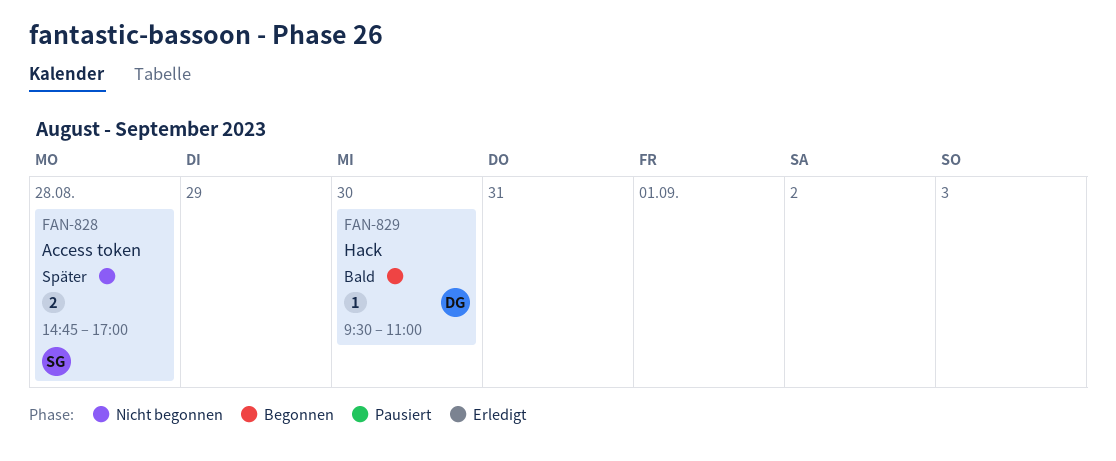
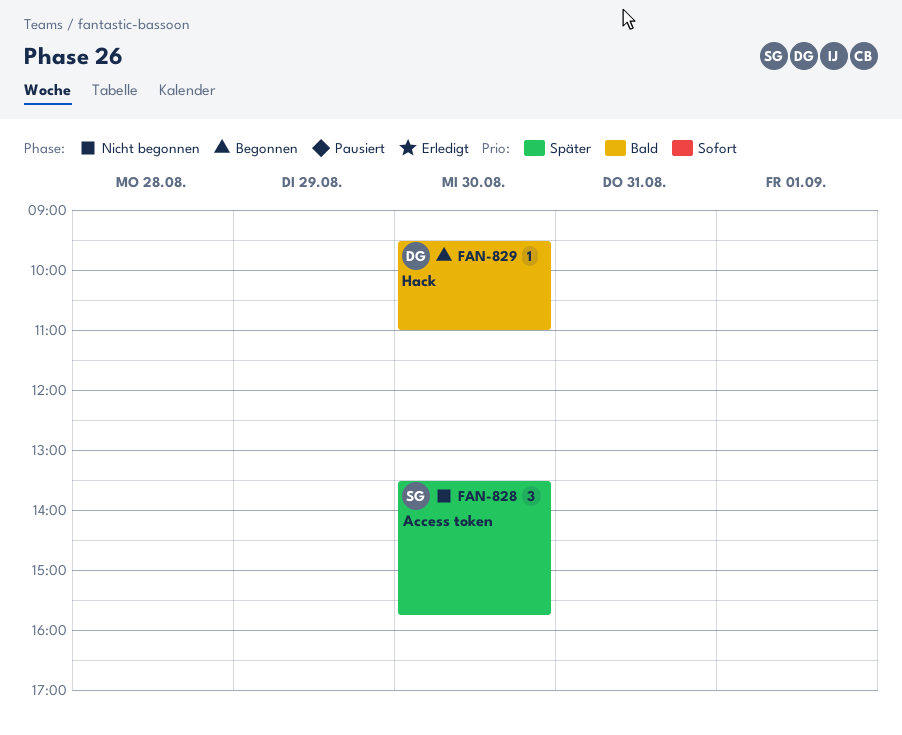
FAN-828, estimate: 2 -> 3
FAN-828, day: Aug 28 -> Aug 30
FAN-828, begins: 14:45 -> 13:30
FAN-828, ends: 17:00 -> 15:45

